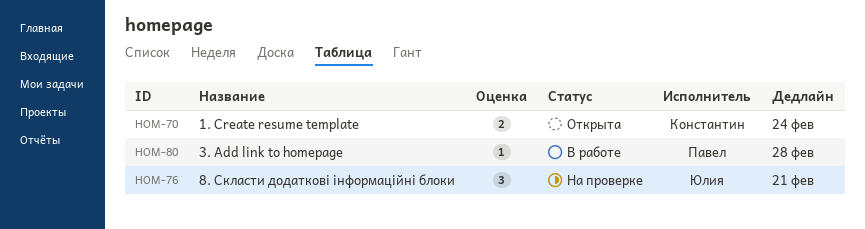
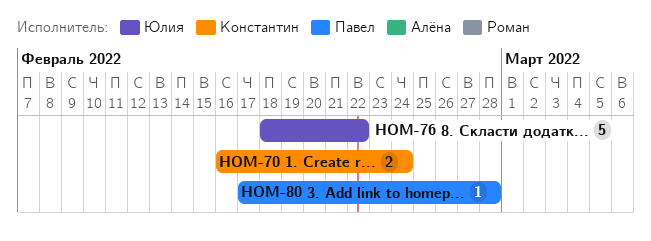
HOM-76, estimate: 3 -> 5
HOM-76, due: Feb 21 -> Feb 22

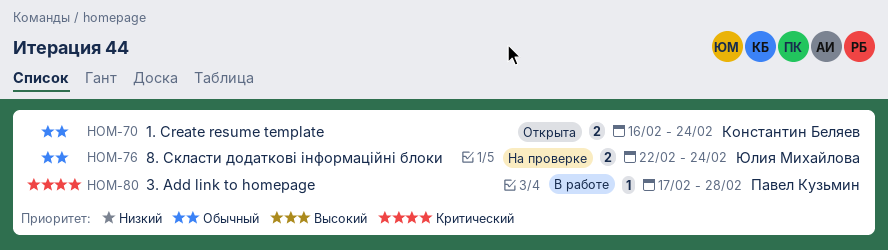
HOM-76, estimate: 5 -> 2
HOM-76, start: Feb 18 -> Feb 22
HOM-76, due: Feb 22 -> Feb 24

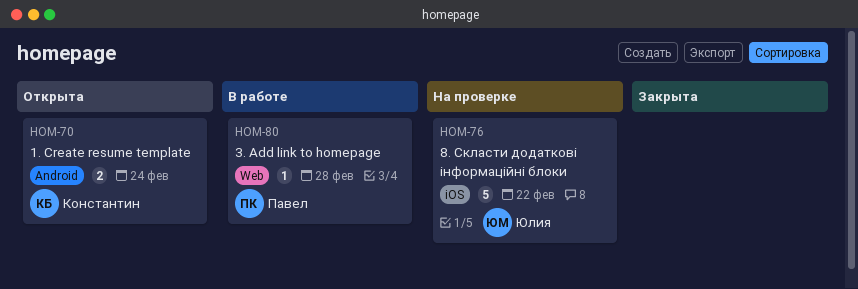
HOM-76, estimate: 2 -> 5
HOM-76, due: Feb 24 -> Feb 22

